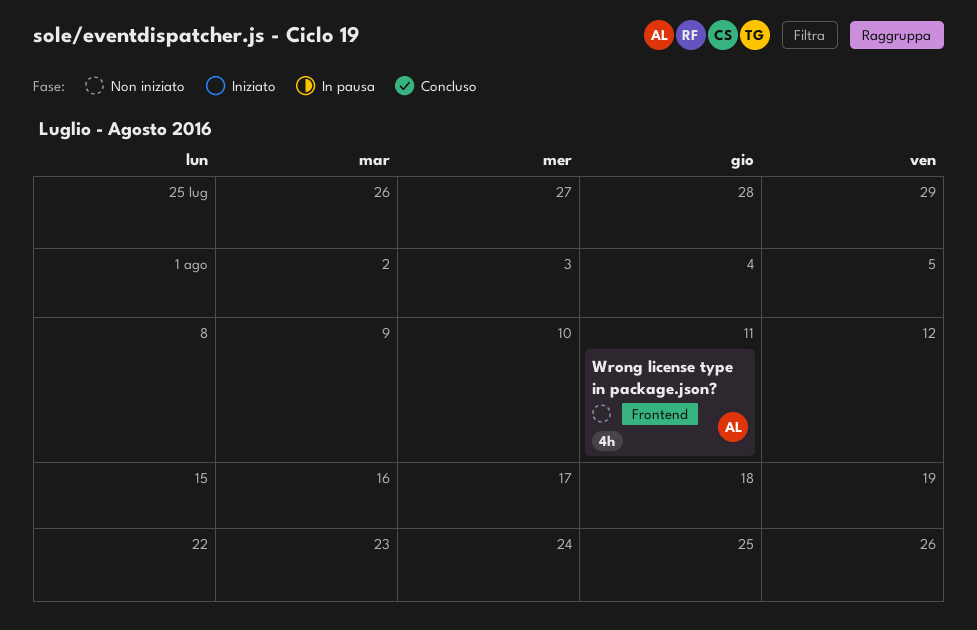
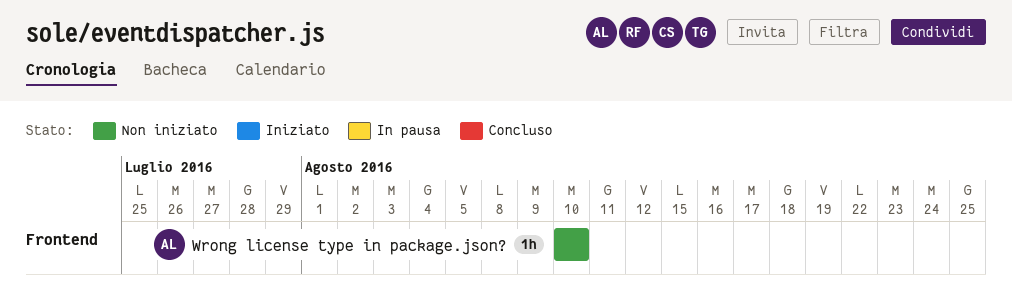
Wrong license type in package.json?, estimate: 4h -> 1h
Wrong license type in package.json?, due: Aug 11 -> Aug 10

